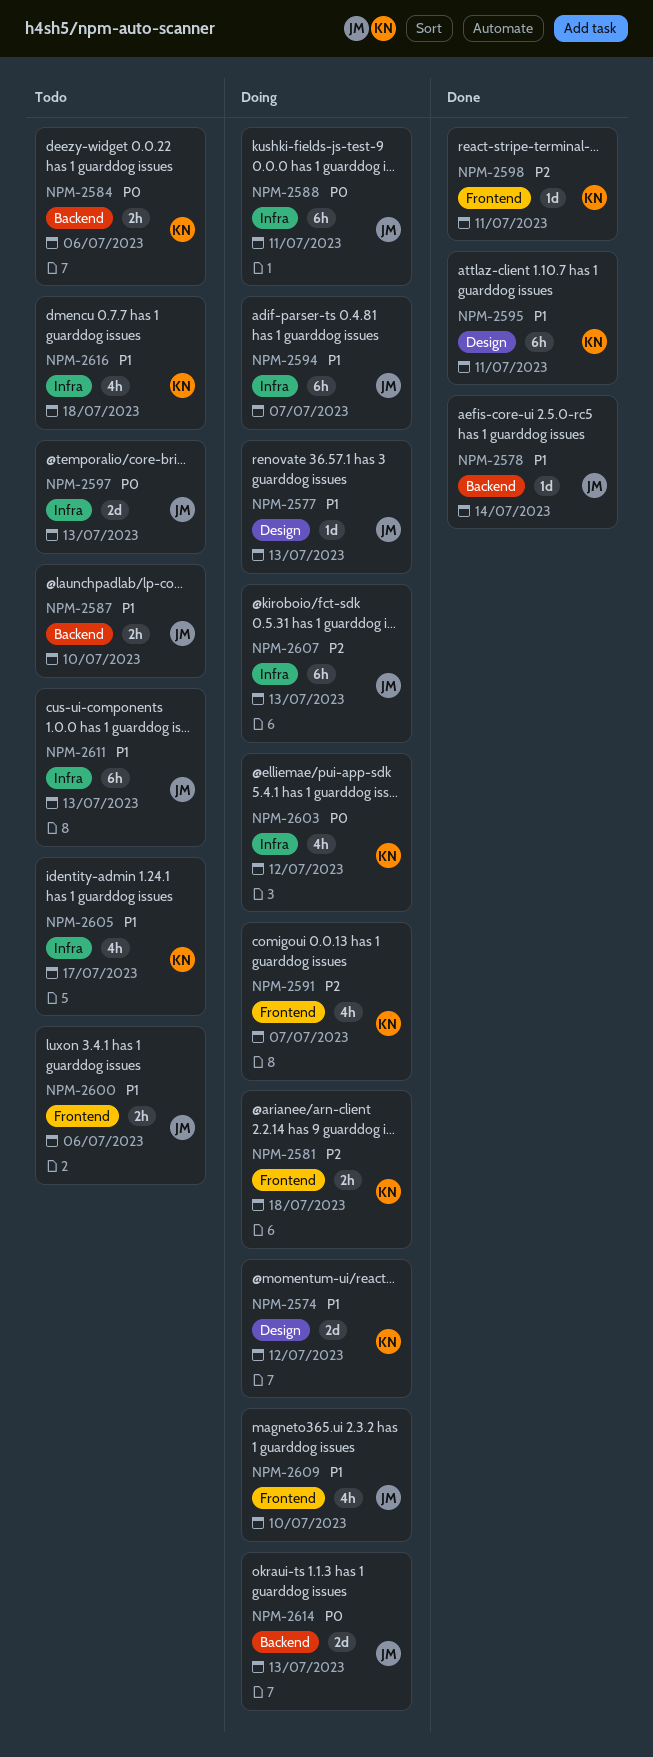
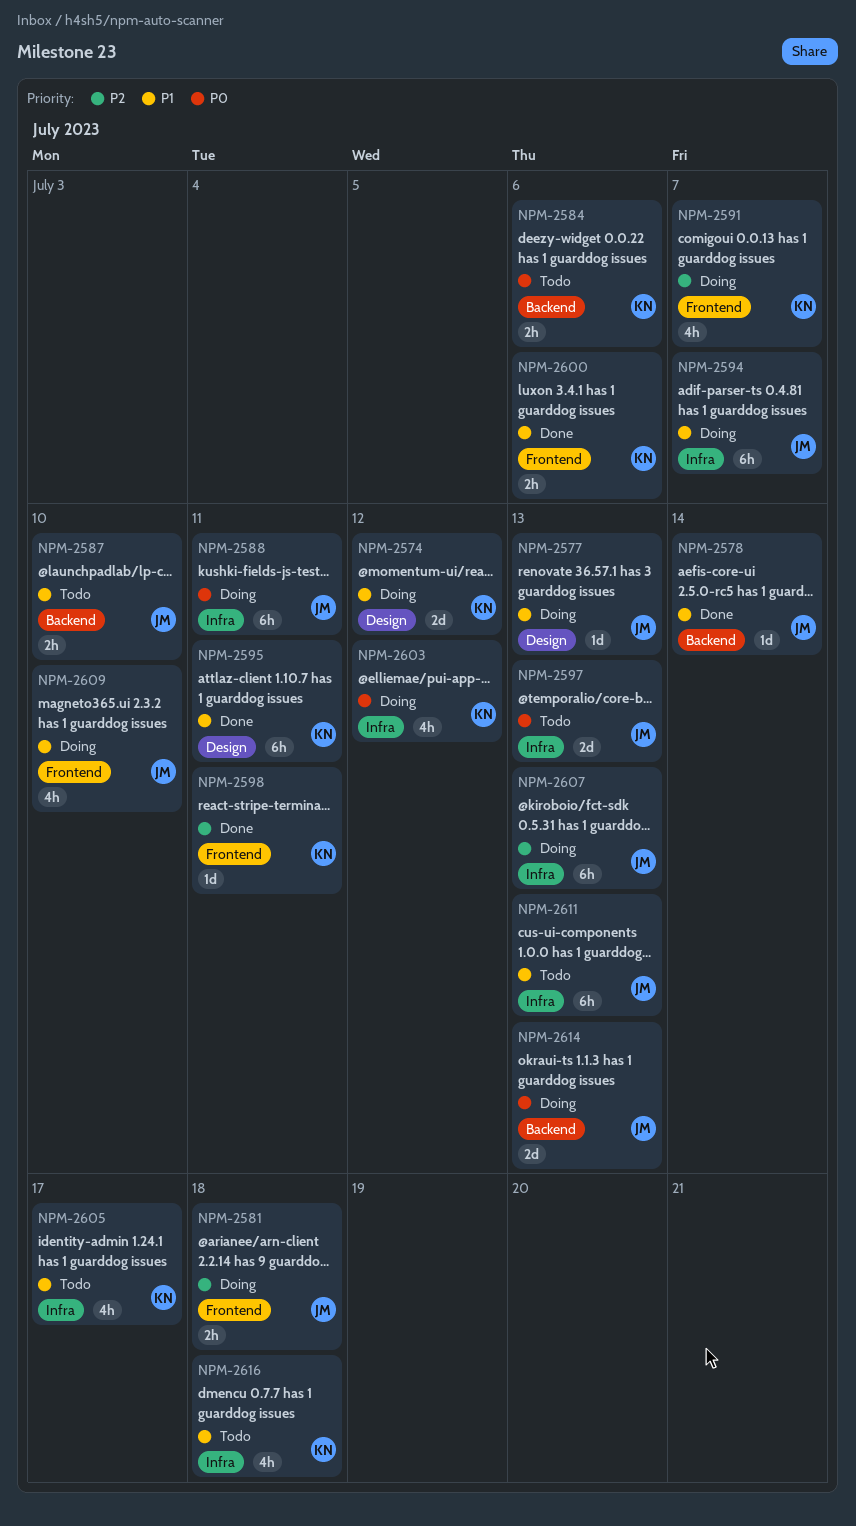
NPM-2581, owner: KN -> JM
NPM-2600, status: Todo -> Done
NPM-2600, owner: JM -> KN

